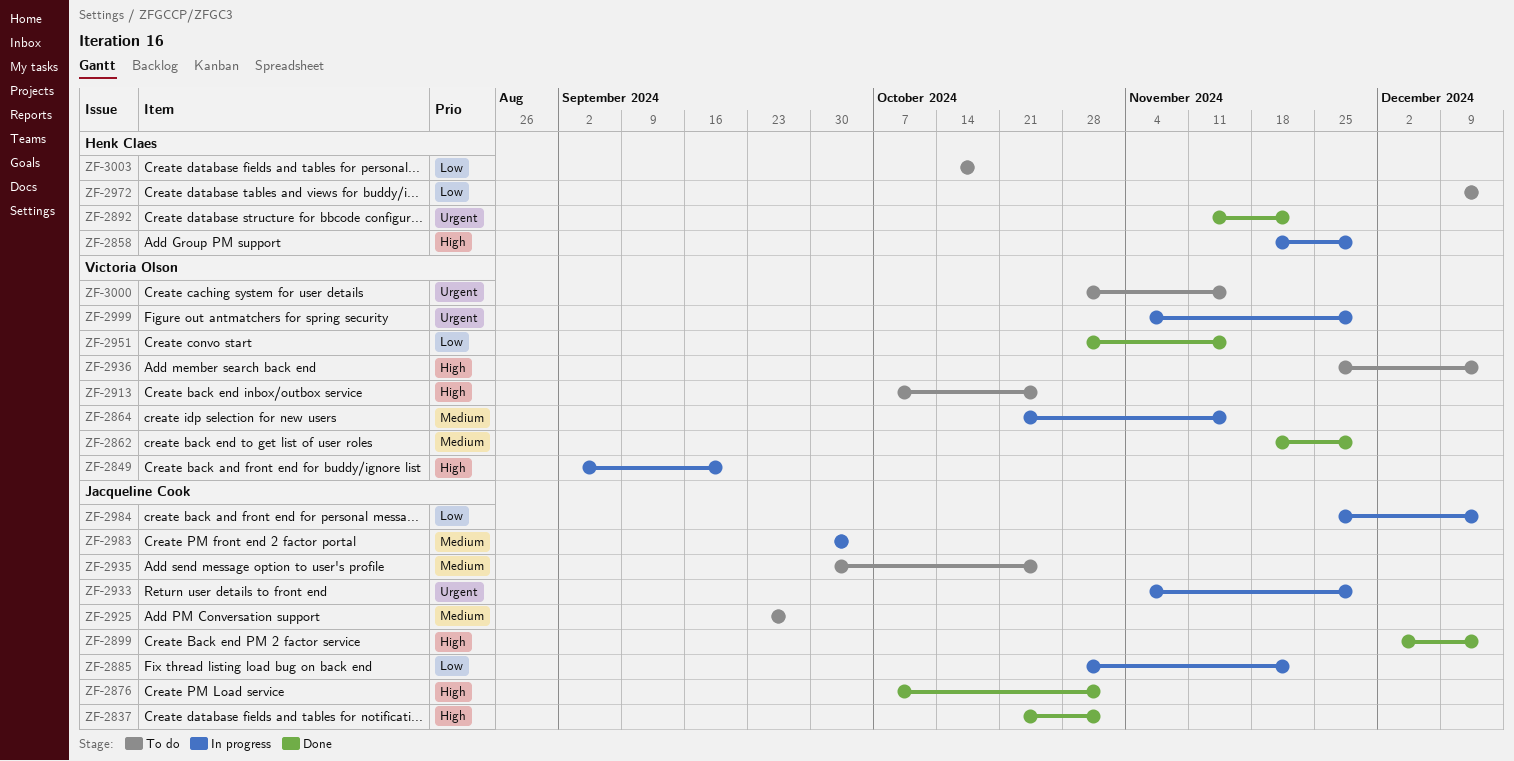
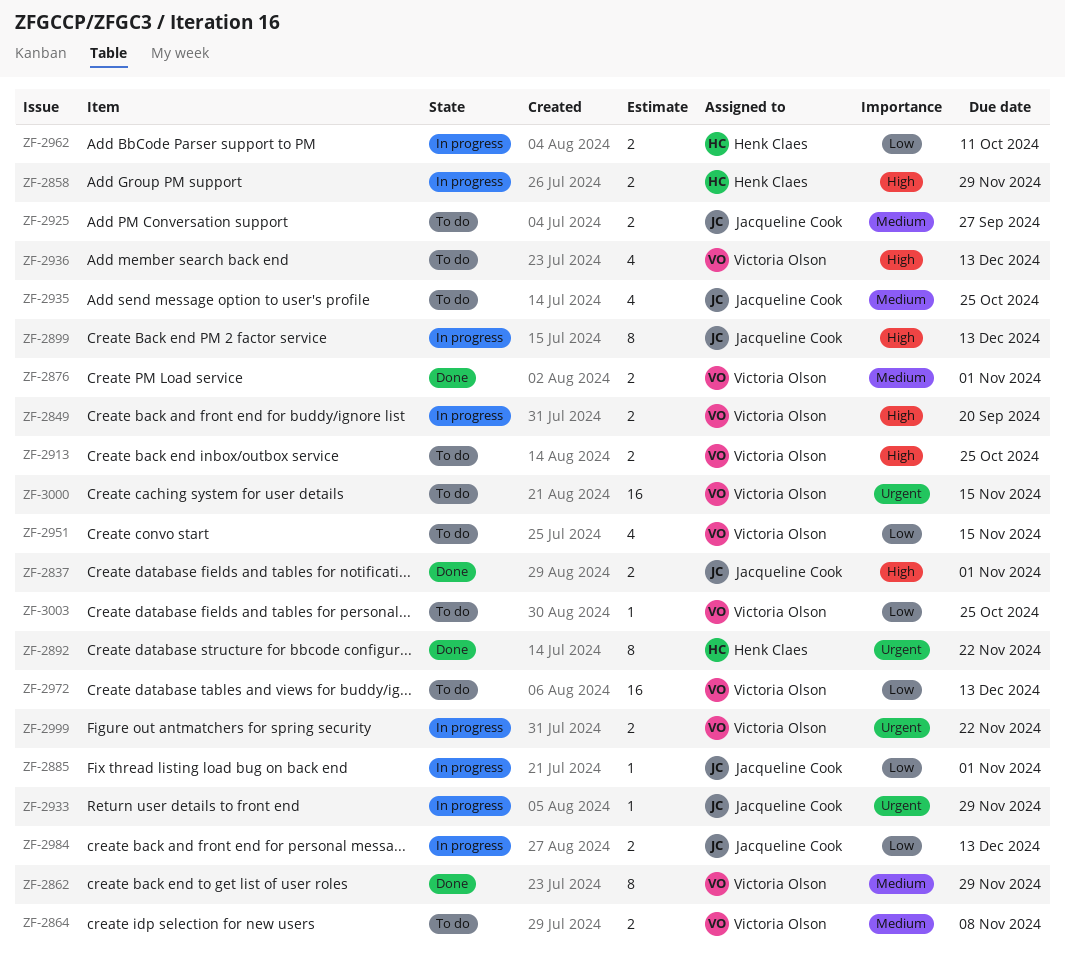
ZF-2864, status: In progress -> To do
ZF-2864, due: Nov 15 -> Nov 8
ZF-2876, owner: Jacqueline Cook -> Victoria Olson
ZF-2876, priority: High -> Medium
ZF-2885, due: Nov 22 -> Nov 1
ZF-2899, status: Done -> In progress
ZF-2951, status: Done -> To do
ZF-2962: none -> present
ZF-2972, owner: Henk Claes -> Victoria Olson
ZF-2983: present -> none
ZF-2999, due: Nov 29 -> Nov 22
ZF-3003, owner: Henk Claes -> Victoria Olson
ZF-3003, due: Oct 18 -> Oct 25

